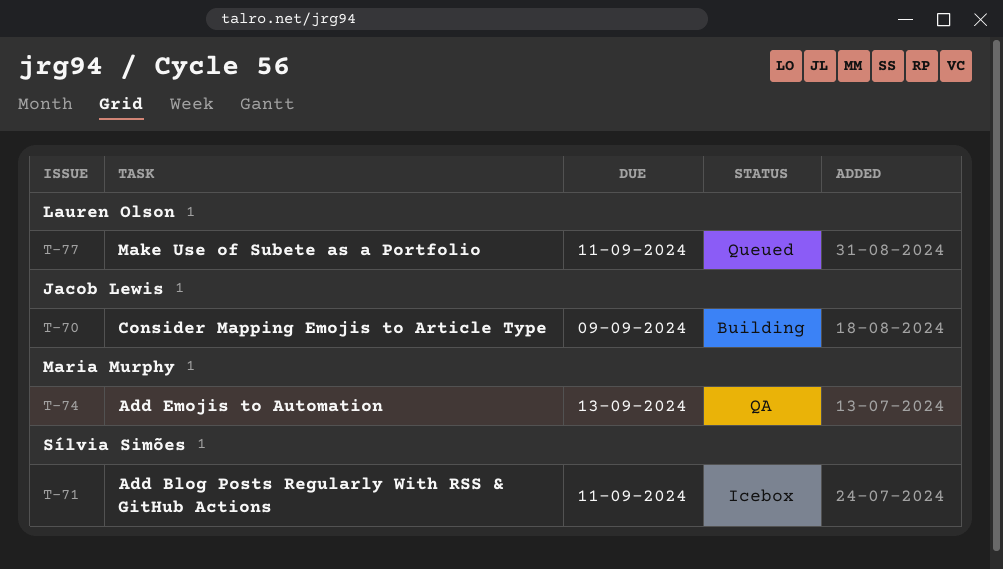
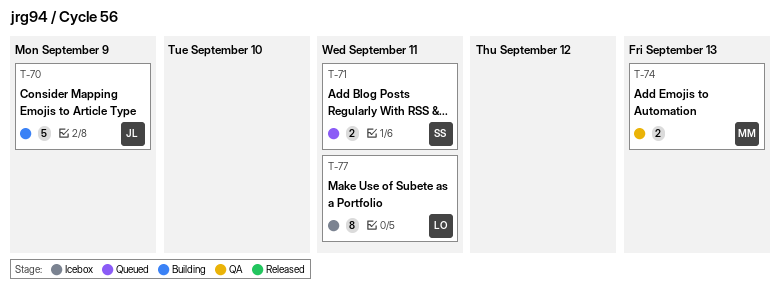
T-71, status: Icebox -> Queued
T-77, status: Queued -> Icebox

